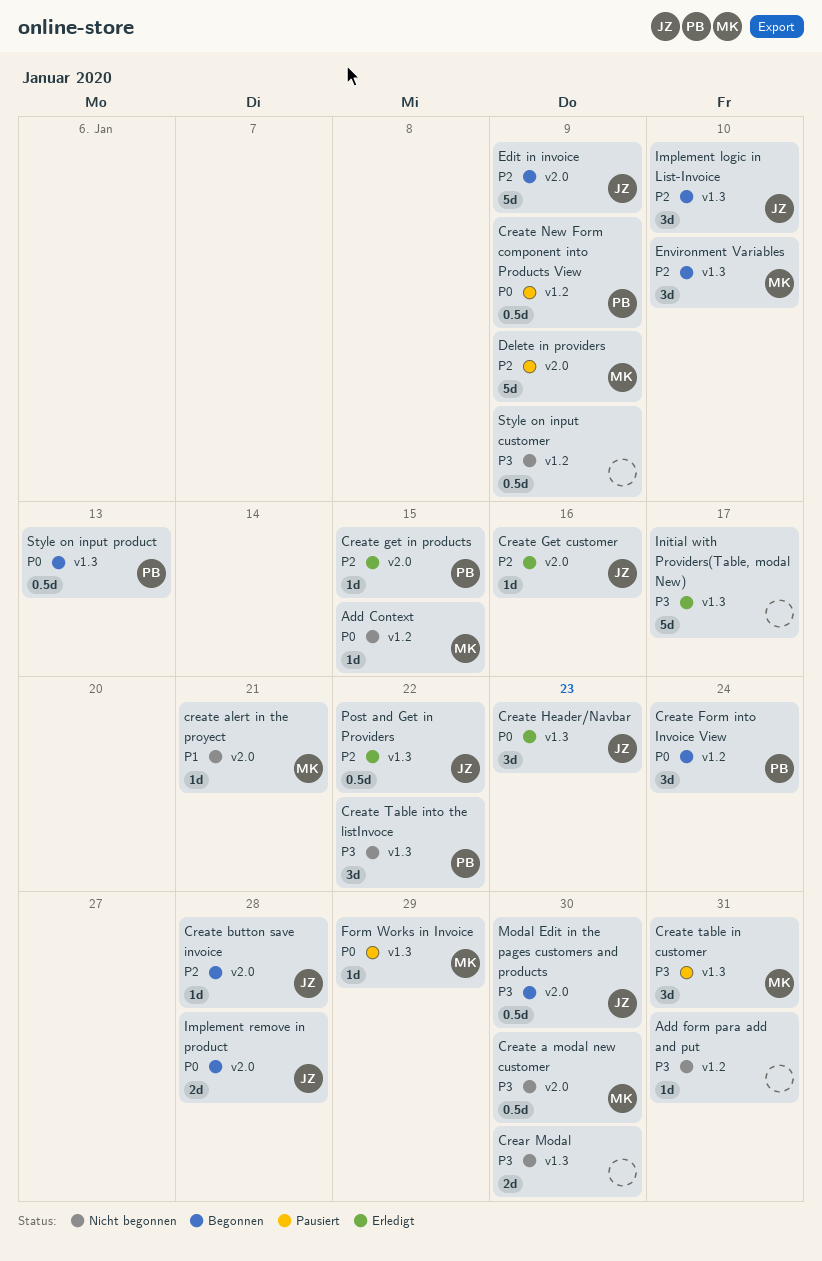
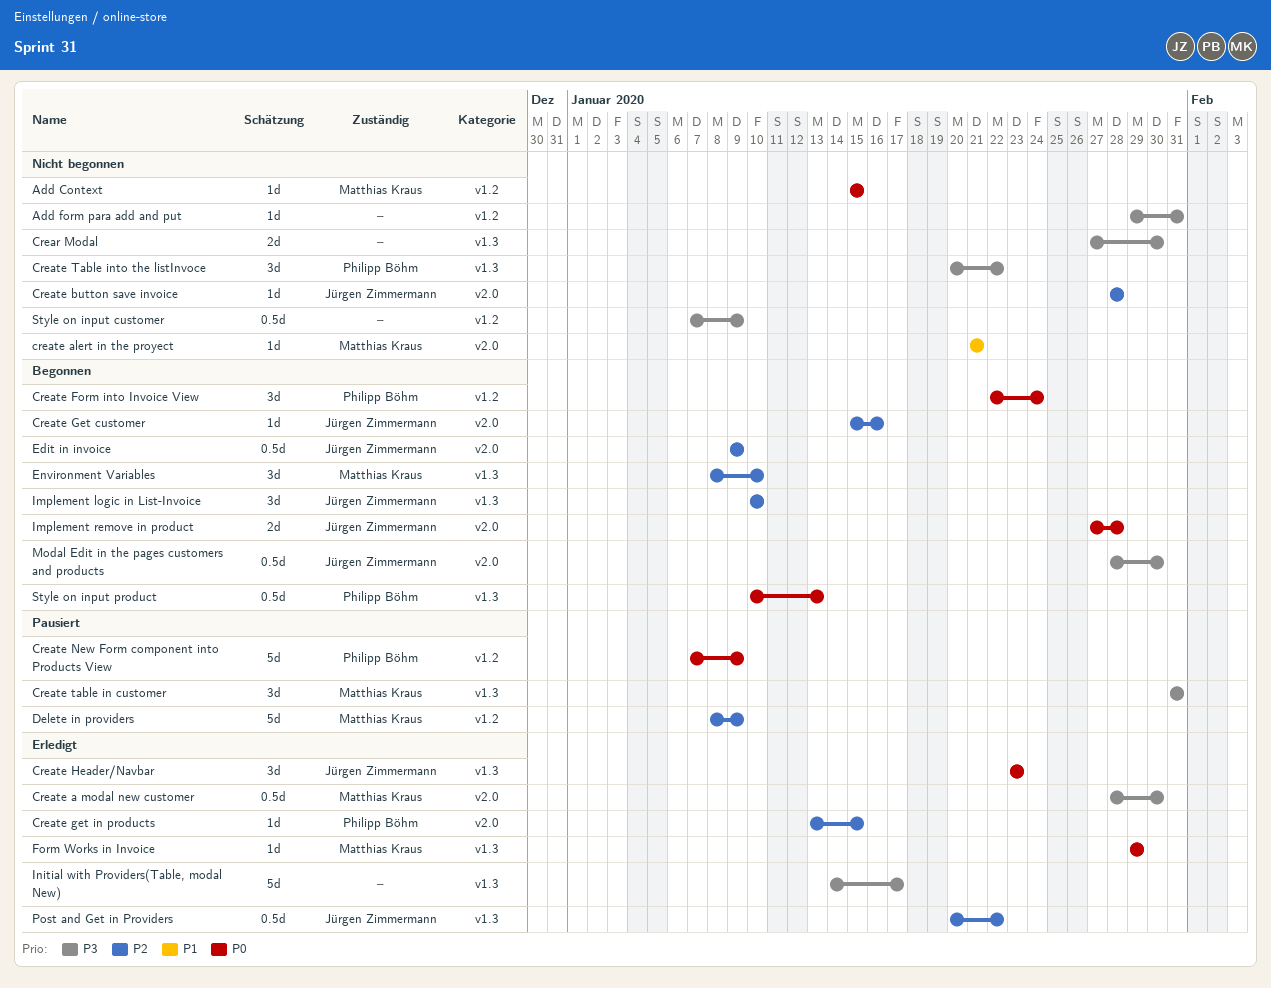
Create a modal new customer, status: Nicht begonnen -> Erledigt
Create button save invoice, status: Begonnen -> Nicht begonnen
Create Get customer, status: Erledigt -> Begonnen
Create New Form component into Products View, estimate: 0.5d -> 5d
Delete in providers, label: v2.0 -> v1.2
Edit in invoice, estimate: 5d -> 0.5d
Form Works in Invoice, status: Pausiert -> Erledigt

